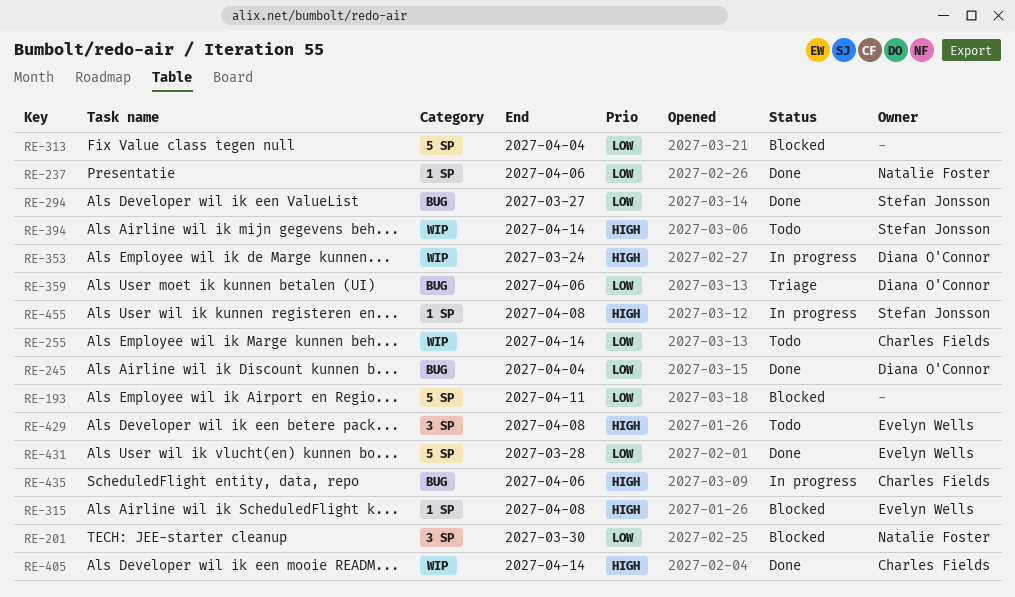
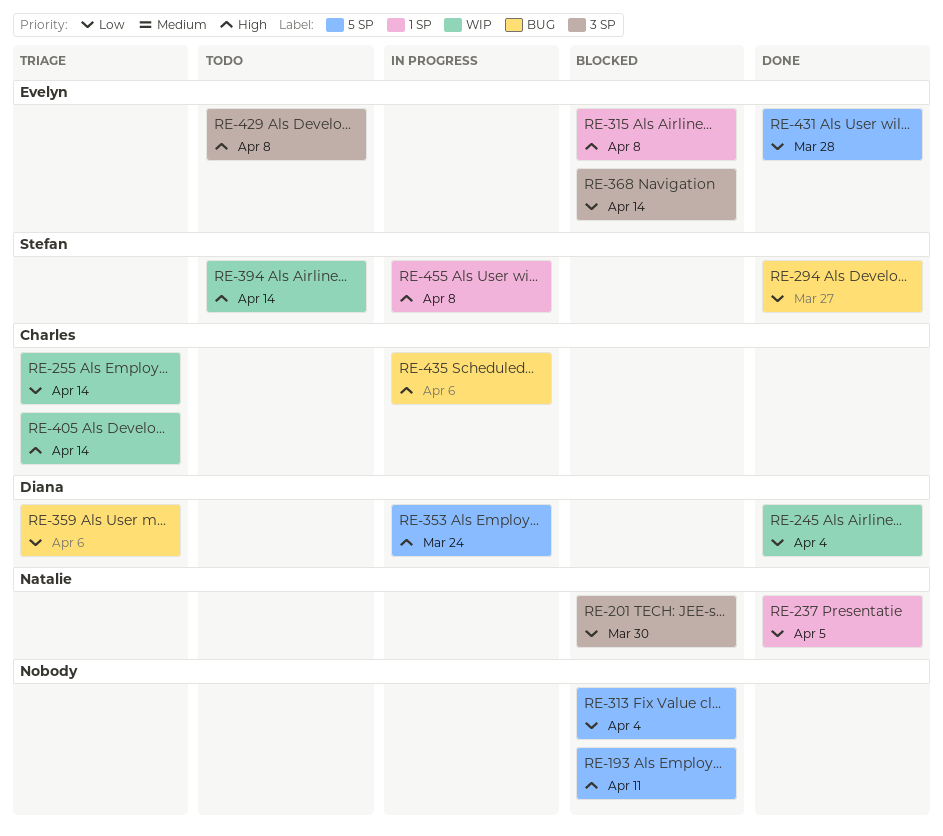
RE-193, priority: Low -> High
RE-237, due: Apr 6 -> Apr 5
RE-245, label: BUG -> WIP
RE-255, status: Todo -> Triage
RE-353, label: WIP -> 5 SP
RE-368: none -> present
RE-405, status: Done -> Triage

